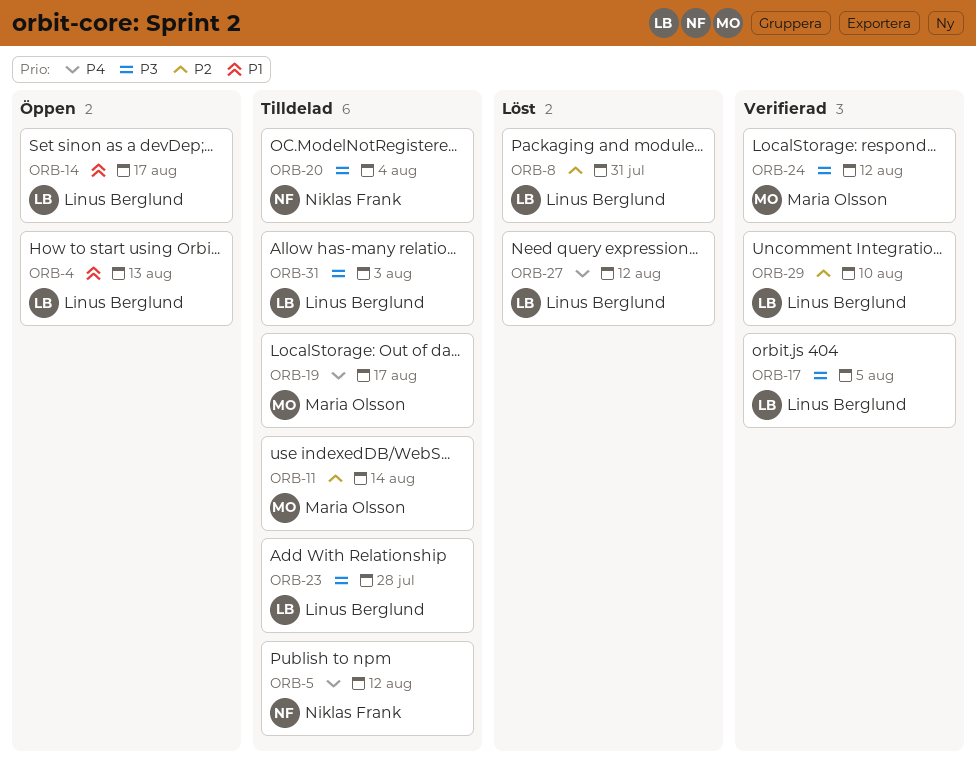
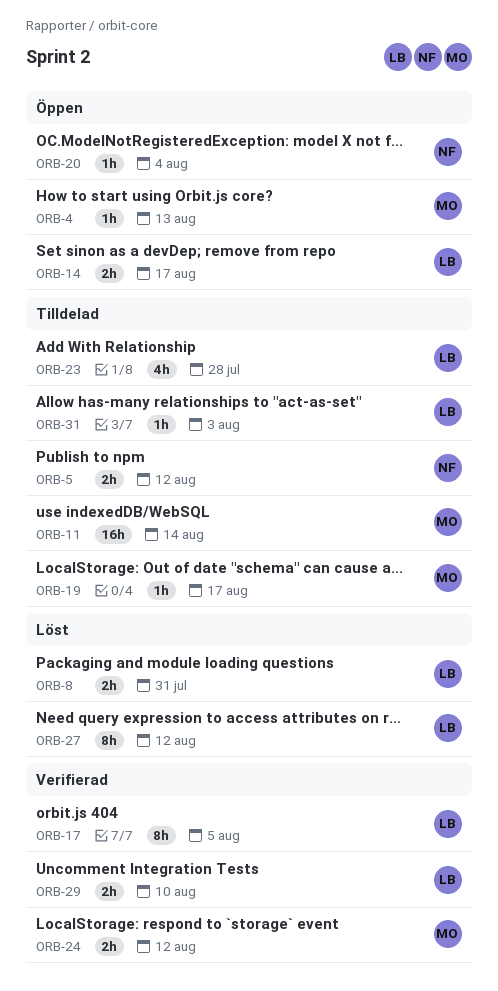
ORB-4, owner: Linus Berglund -> Maria Olsson
ORB-20, status: Tilldelad -> Öppen

